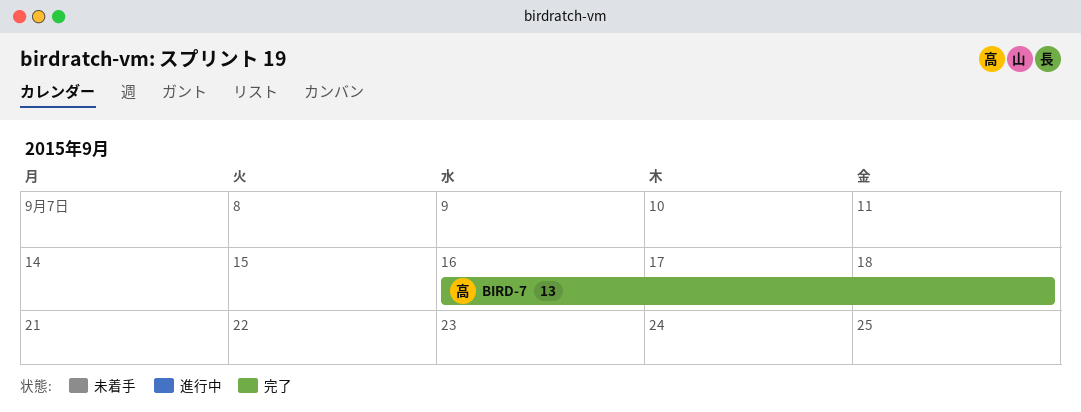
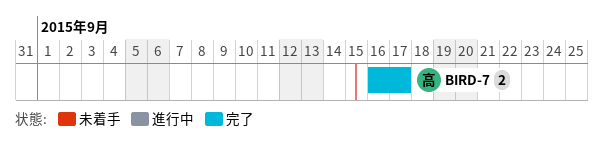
BIRD-7, estimate: 13 -> 2
BIRD-7, due: Sep 18 -> Sep 17

